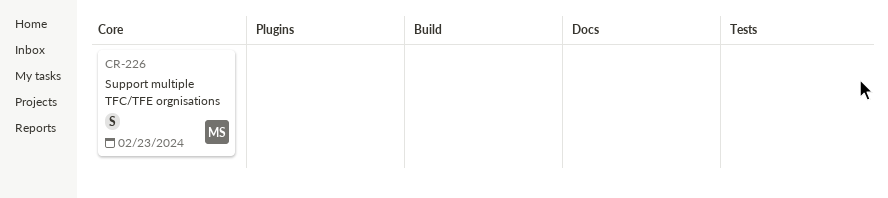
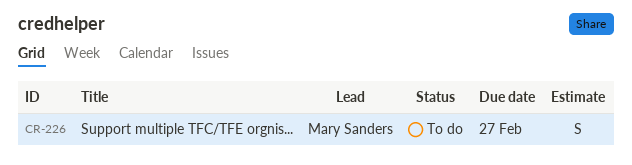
CR-226, due: Feb 23 -> Feb 27

